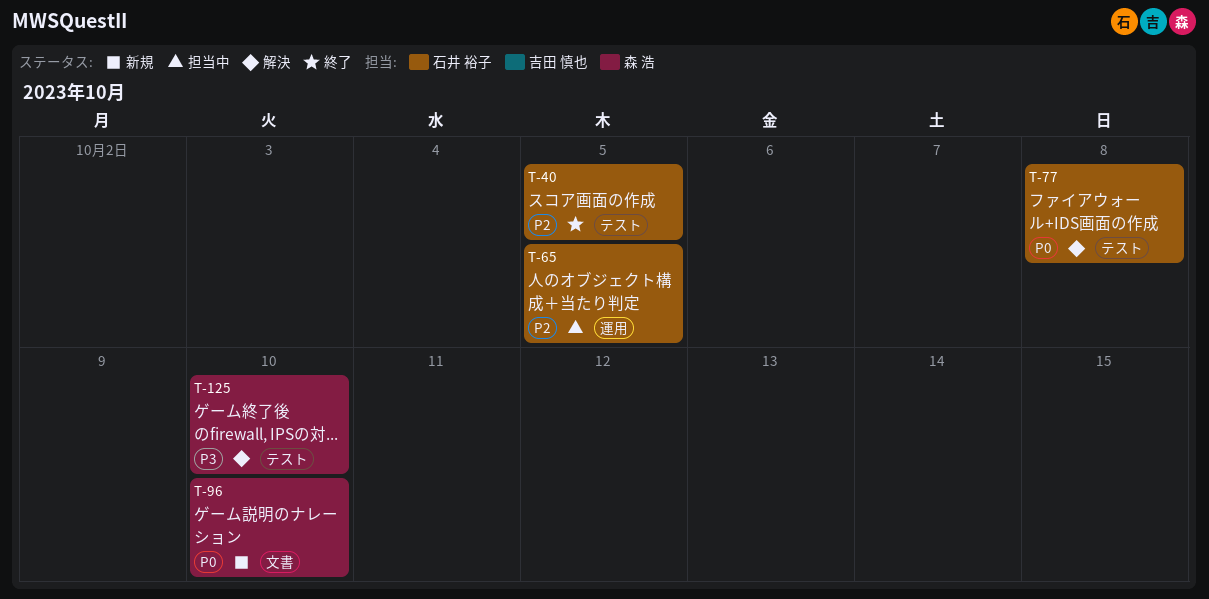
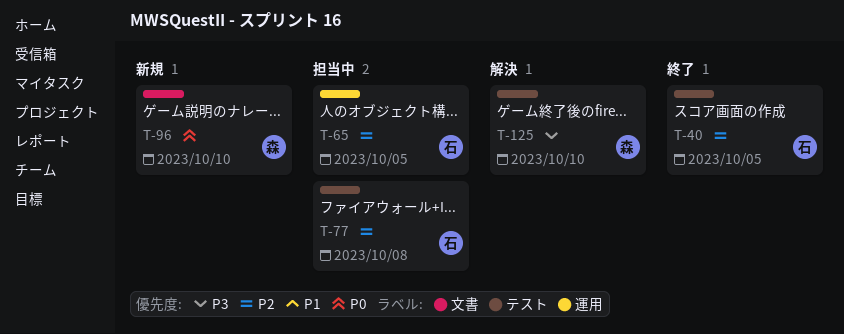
T-77, status: 解決 -> 担当中
T-77, priority: P0 -> P2

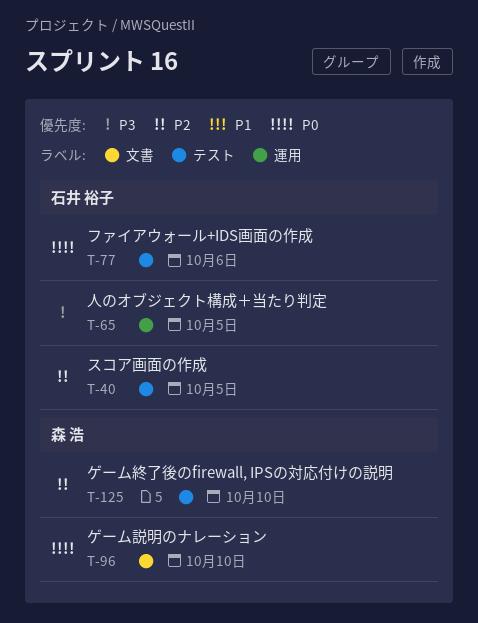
T-65, priority: P2 -> P3
T-77, priority: P2 -> P0
T-77, due: Oct 8 -> Oct 6
T-125, priority: P3 -> P2

